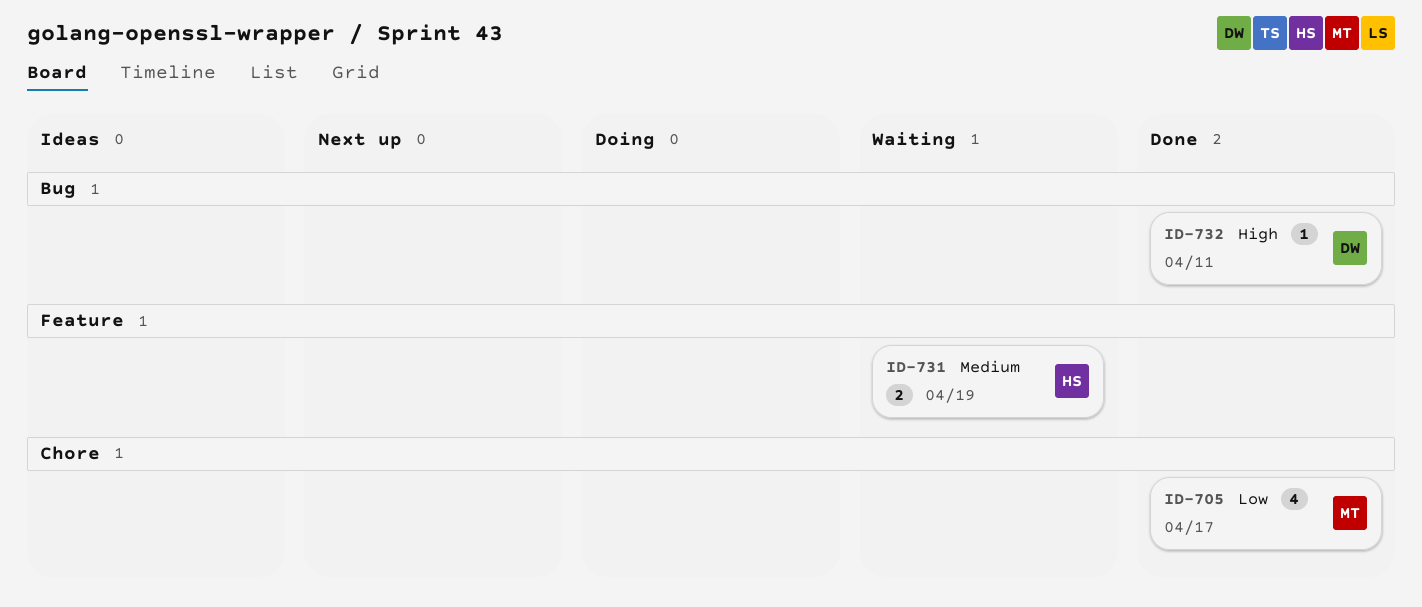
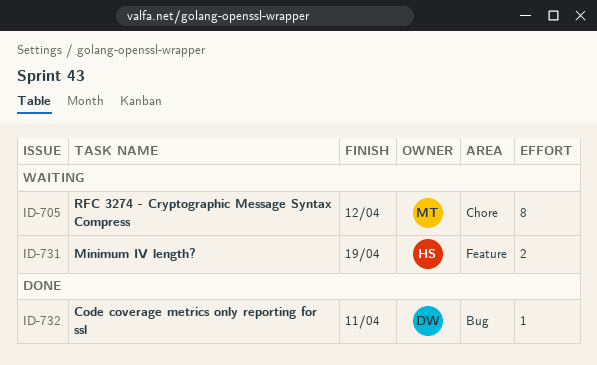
ID-705, status: Done -> Waiting
ID-705, estimate: 4 -> 8
ID-705, due: Apr 17 -> Apr 12

